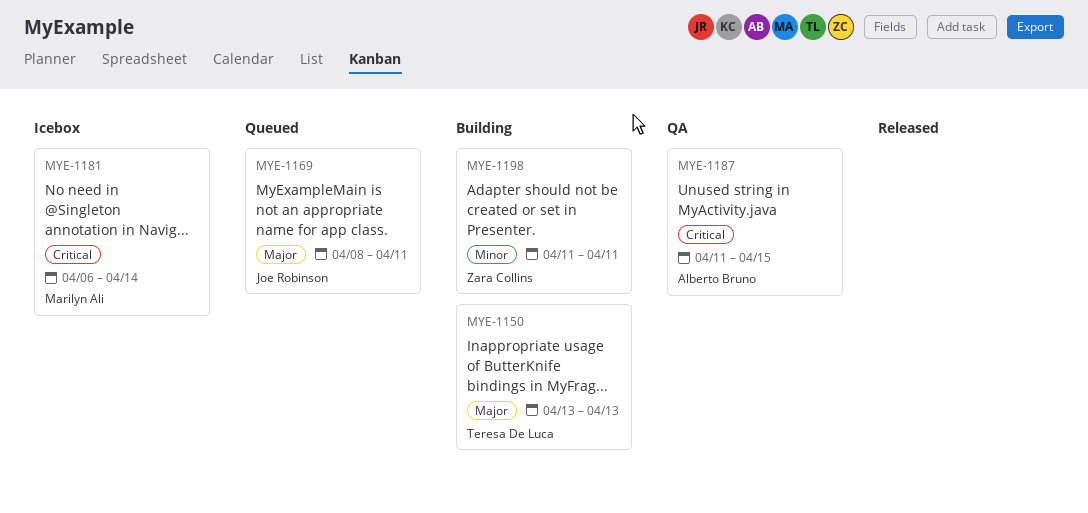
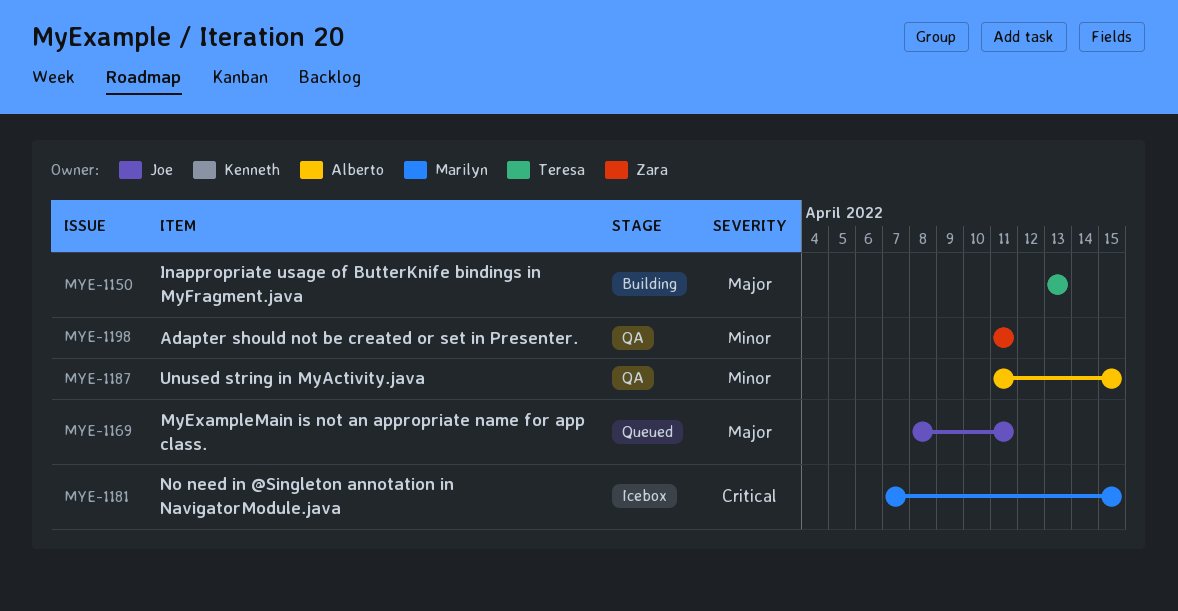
MYE-1181, start: Apr 6 -> Apr 7
MYE-1181, due: Apr 14 -> Apr 15
MYE-1187, priority: Critical -> Minor
MYE-1198, status: Building -> QA

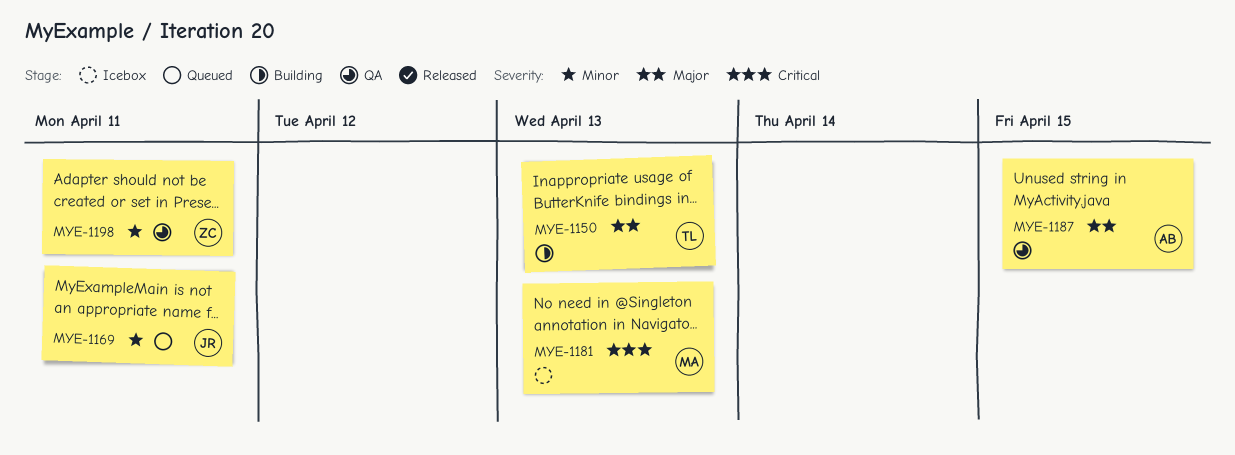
MYE-1169, priority: Major -> Minor
MYE-1181, due: Apr 15 -> Apr 13
MYE-1187, priority: Minor -> Major

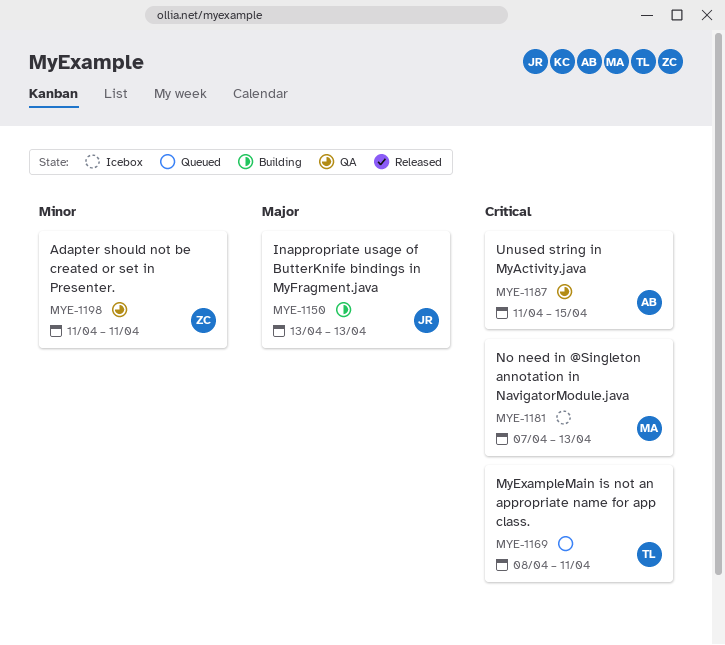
MYE-1150, owner: TL -> JR
MYE-1169, owner: JR -> TL
MYE-1169, priority: Minor -> Critical
MYE-1187, priority: Major -> Critical

